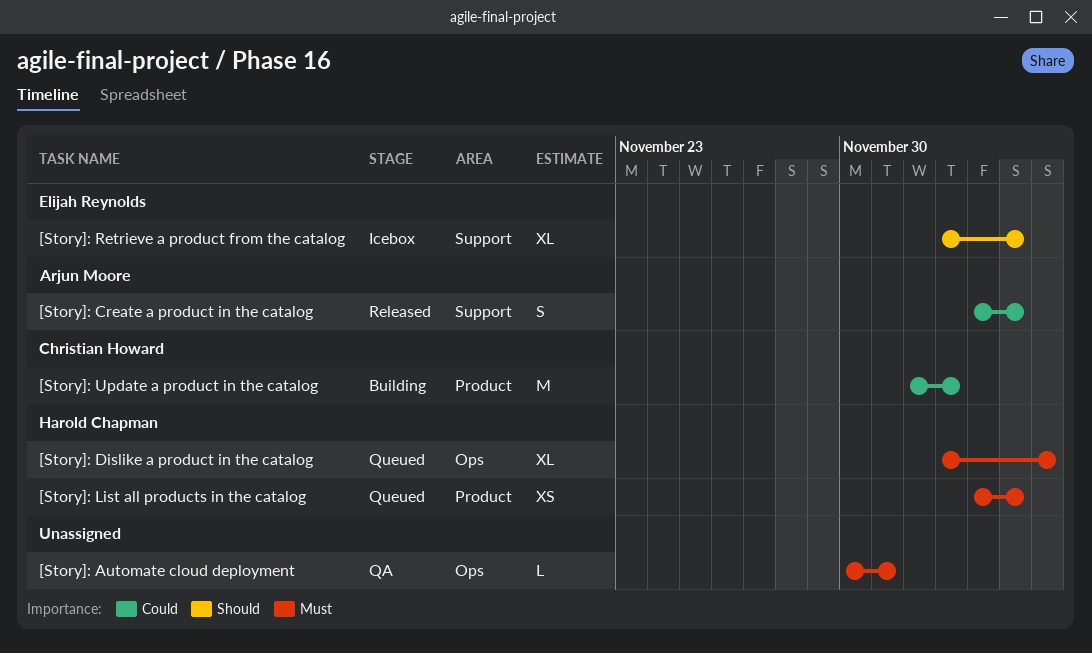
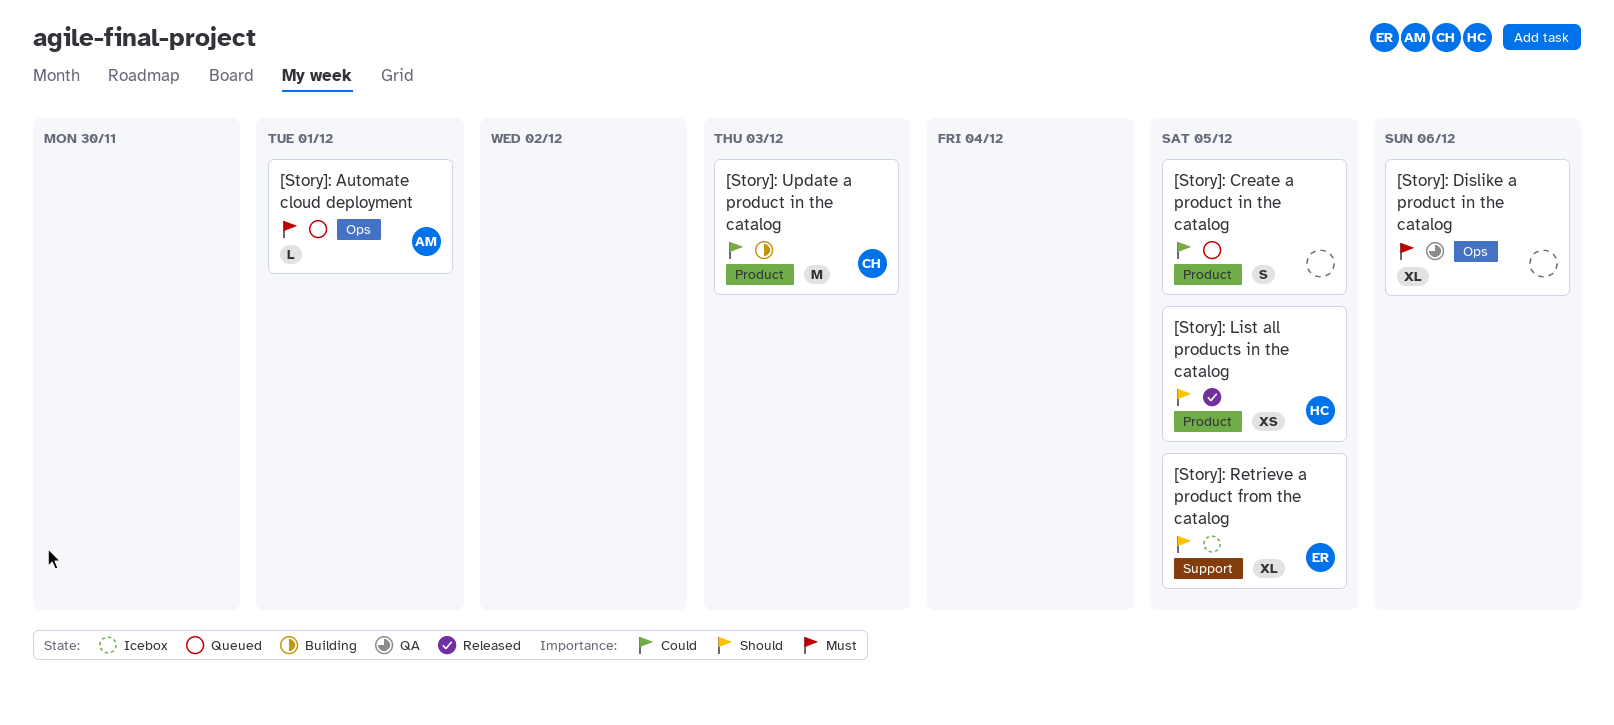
[Story]: Automate cloud deployment, status: QA -> Queued
[Story]: Automate cloud deployment, owner: none -> Arjun Moore
[Story]: Create a product in the catalog, status: Released -> Queued
[Story]: Create a product in the catalog, owner: Arjun Moore -> none
[Story]: Create a product in the catalog, label: Support -> Product
[Story]: Dislike a product in the catalog, status: Queued -> QA
[Story]: Dislike a product in the catalog, owner: Harold Chapman -> none
[Story]: List all products in the catalog, status: Queued -> Released
[Story]: List all products in the catalog, priority: Must -> Should

